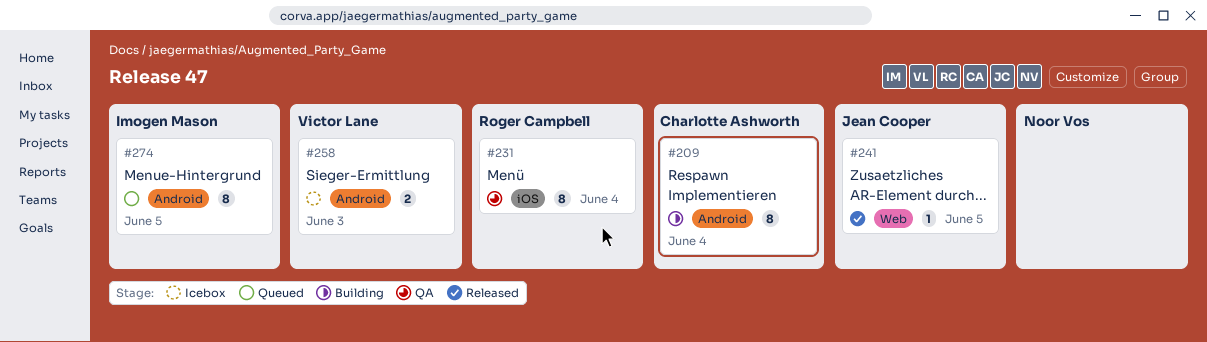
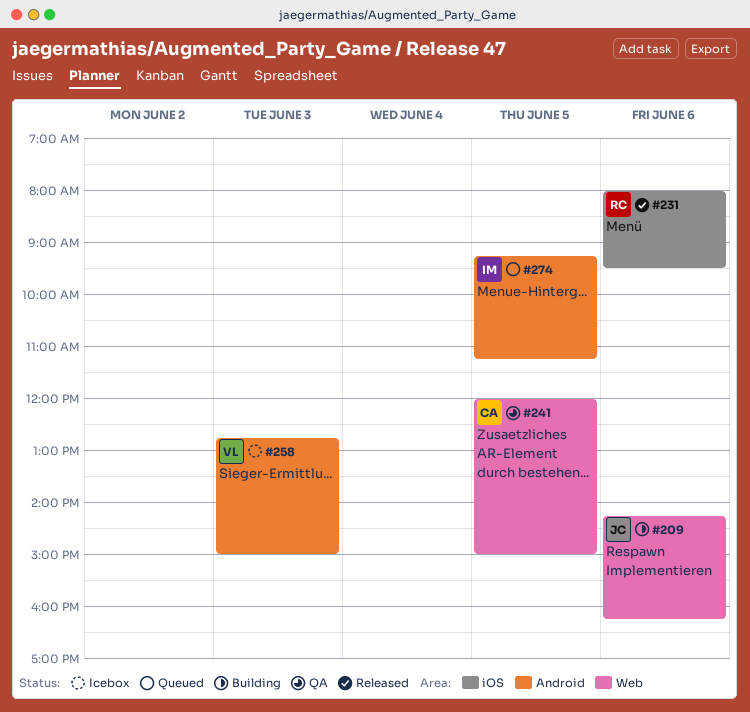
#209, owner: Charlotte Ashworth -> Jean Cooper
#209, label: Android -> Web
#209, day: Jun 4 -> Jun 6
#231, status: QA -> Released
#231, day: Jun 4 -> Jun 6
#241, status: Released -> QA
#241, owner: Jean Cooper -> Charlotte Ashworth

